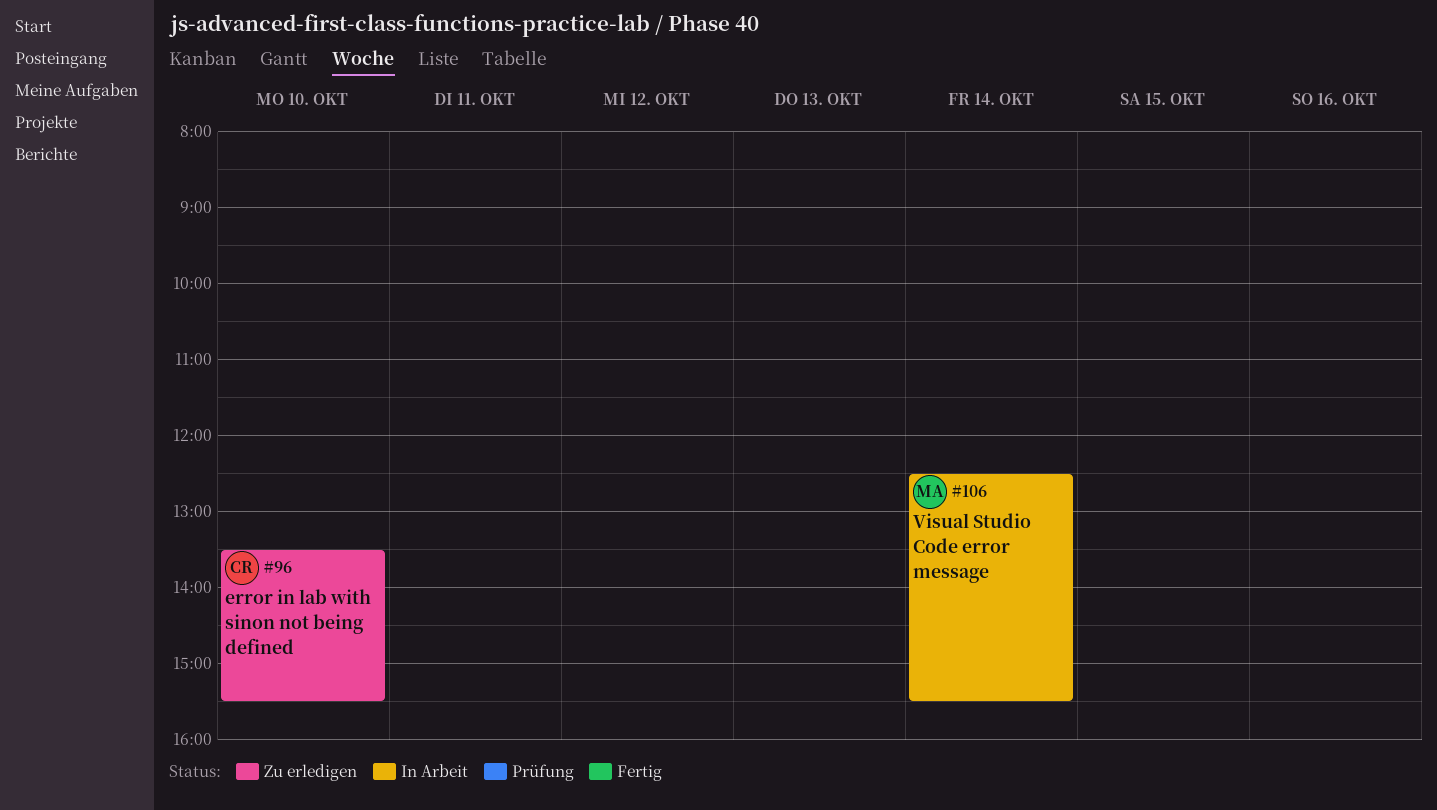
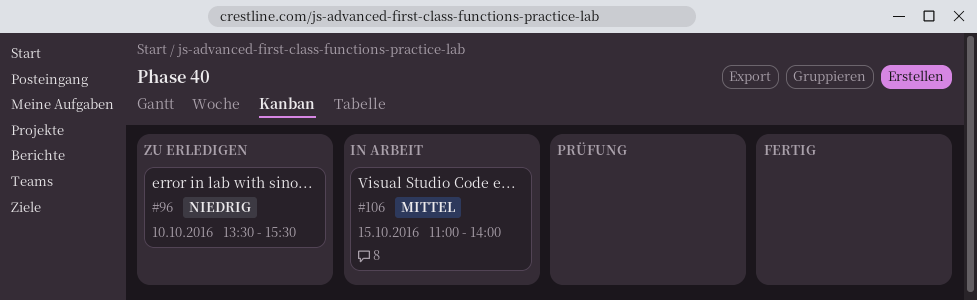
#106, day: Oct 14 -> Oct 15
#106, begins: 12:30 -> 11:00
#106, ends: 15:30 -> 14:00

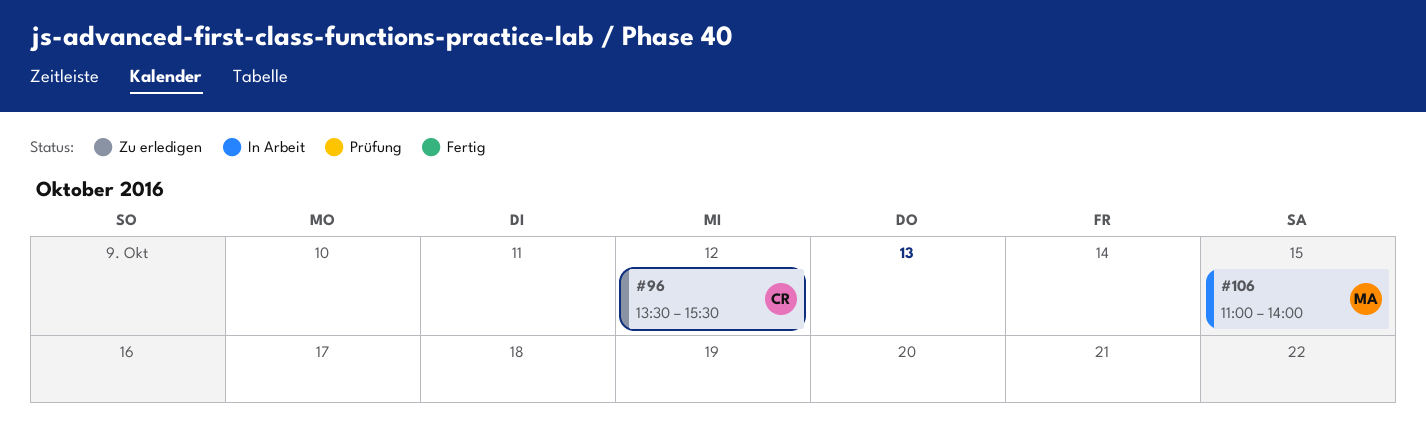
#96, day: Oct 10 -> Oct 12

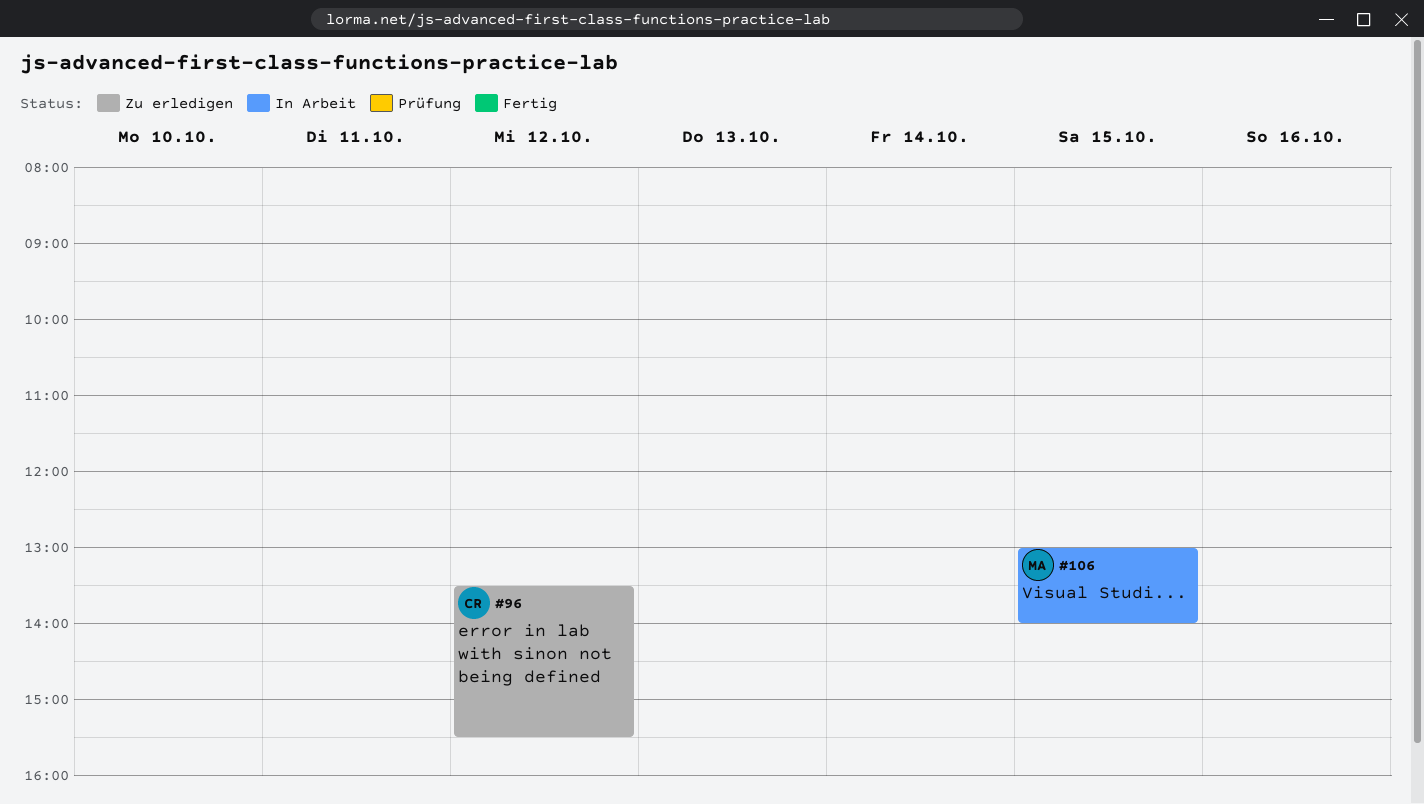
#106, begins: 11:00 -> 13:00

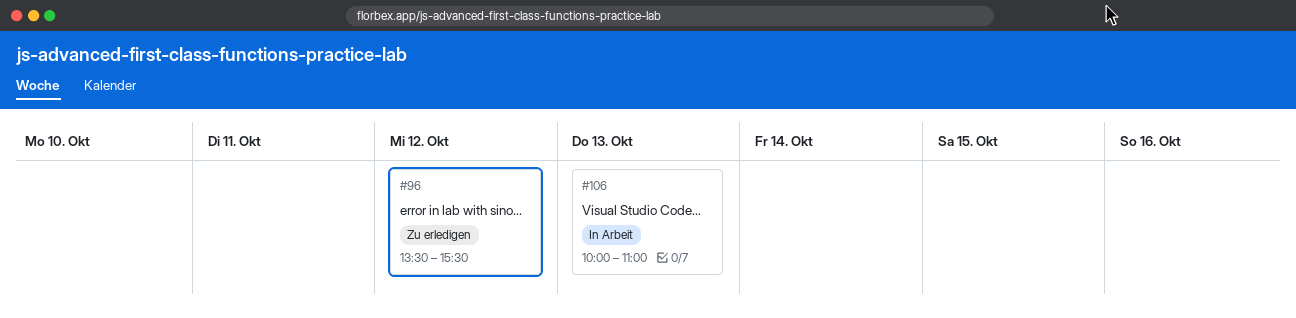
#106, day: Oct 15 -> Oct 13
#106, begins: 13:00 -> 10:00
#106, ends: 14:00 -> 11:00

